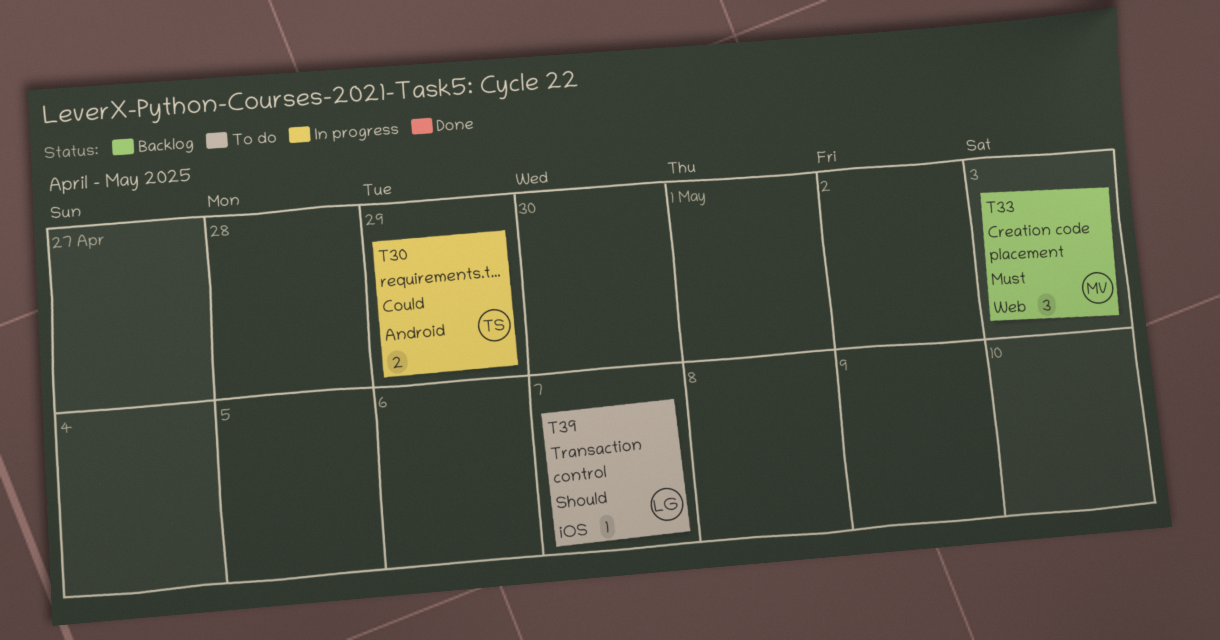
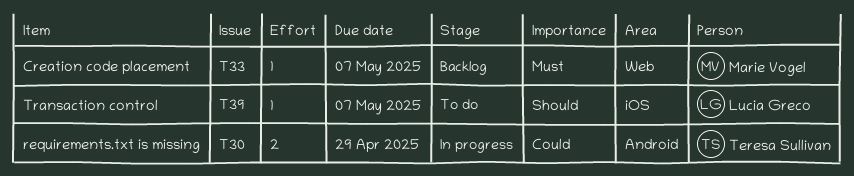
T33, estimate: 3 -> 1
T33, due: May 3 -> May 7

